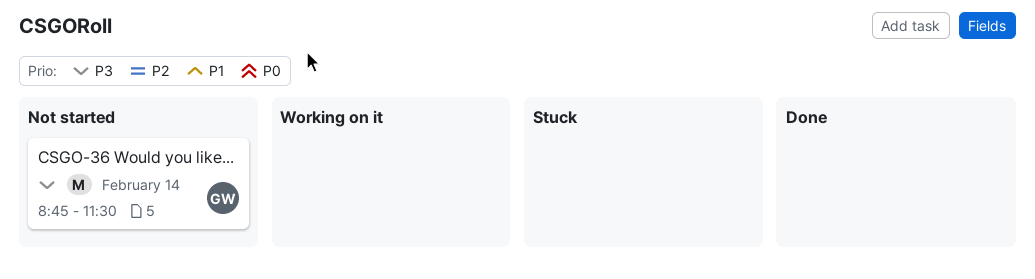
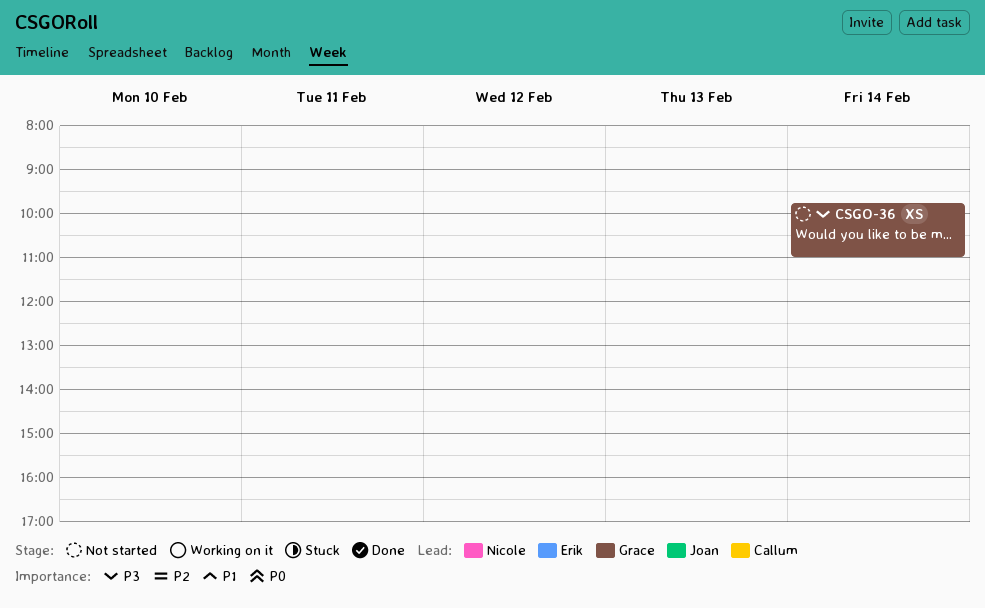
CSGO-36, estimate: M -> XS
CSGO-36, begins: 08:45 -> 09:45
CSGO-36, ends: 11:30 -> 11:00

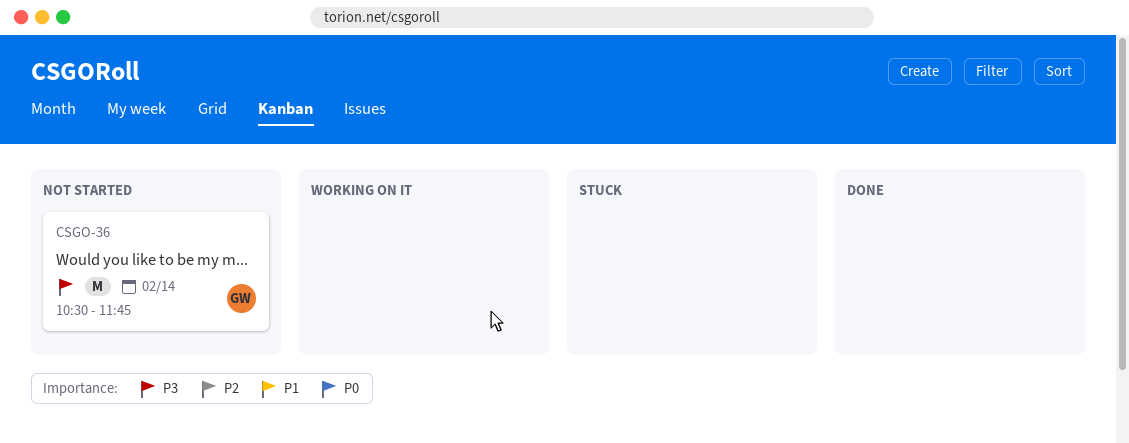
CSGO-36, estimate: XS -> M
CSGO-36, begins: 09:45 -> 10:30
CSGO-36, ends: 11:00 -> 11:45

